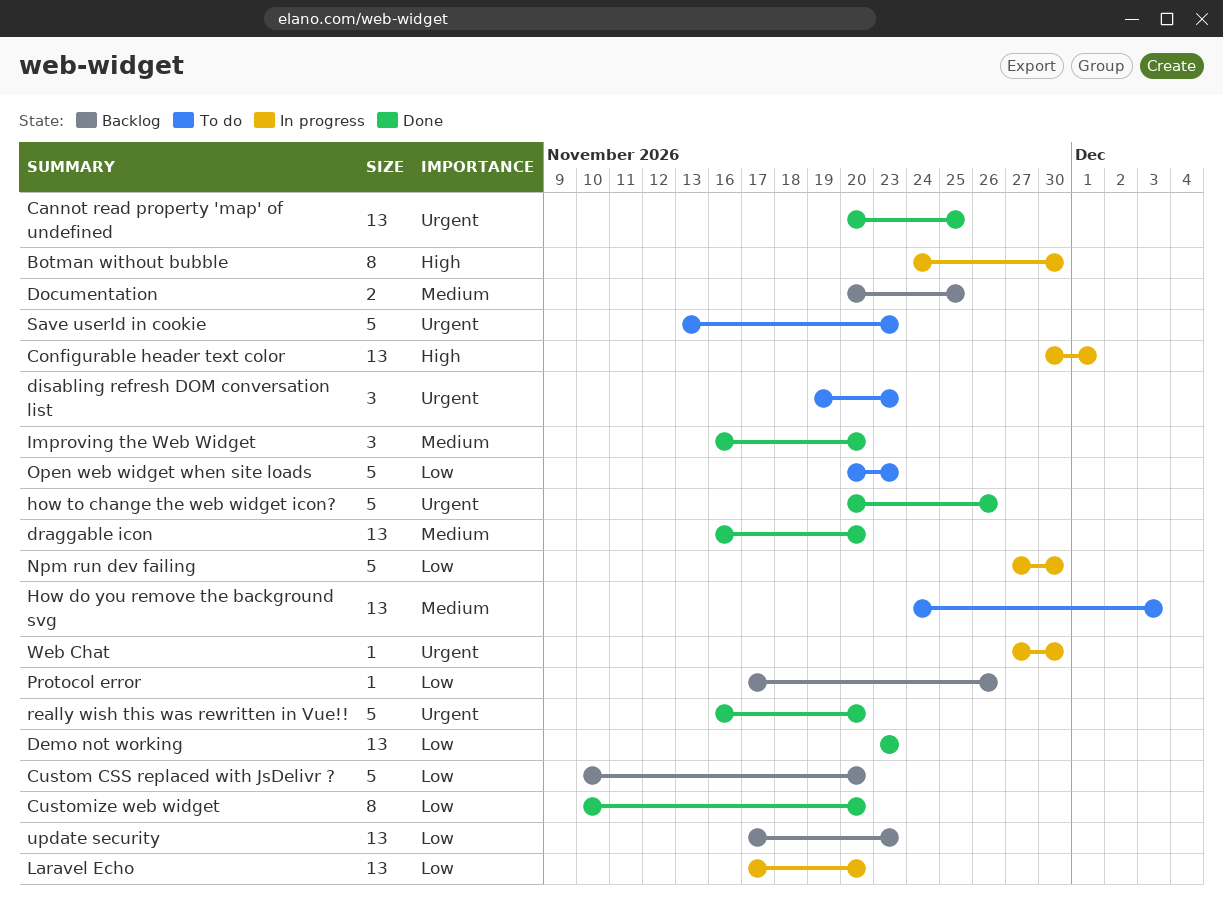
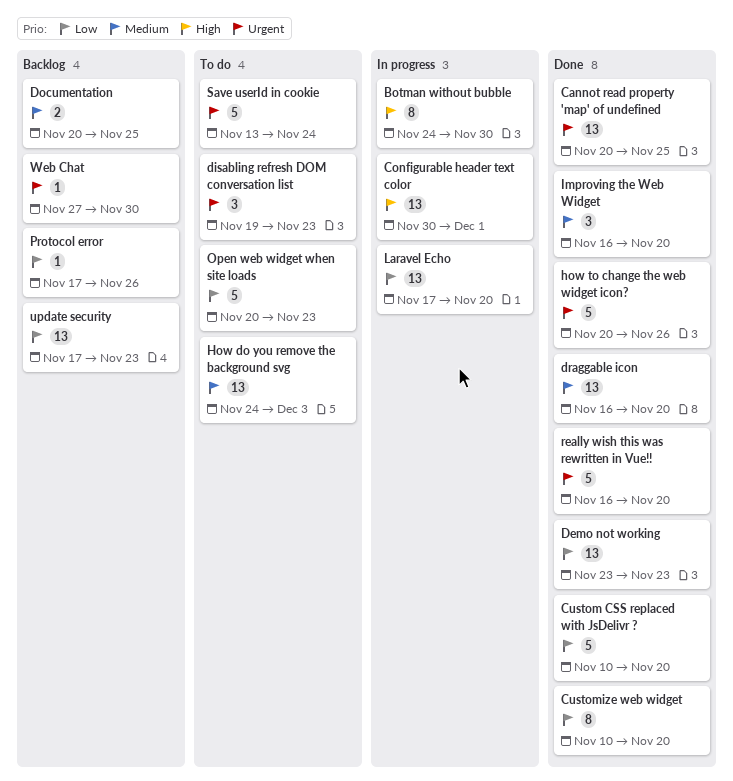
Custom CSS replaced with JsDelivr ?, status: Backlog -> Done
Npm run dev failing: present -> none
Save userId in cookie, due: Nov 23 -> Nov 24
Web Chat, status: In progress -> Backlog

